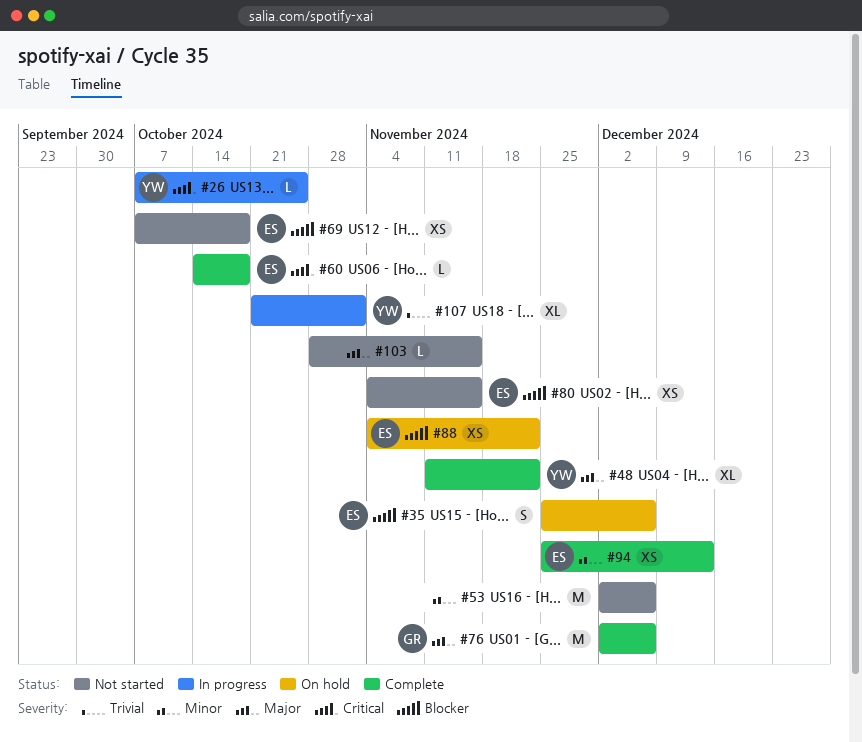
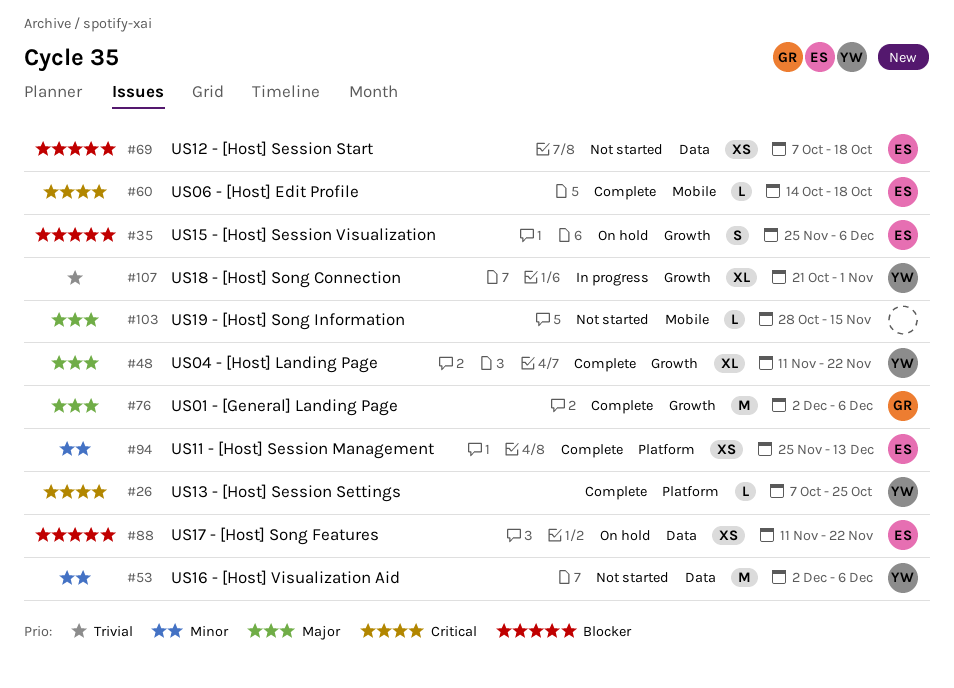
#26, status: In progress -> Complete
#53, owner: none -> YW
#80: present -> none
#88, start: Nov 4 -> Nov 11

